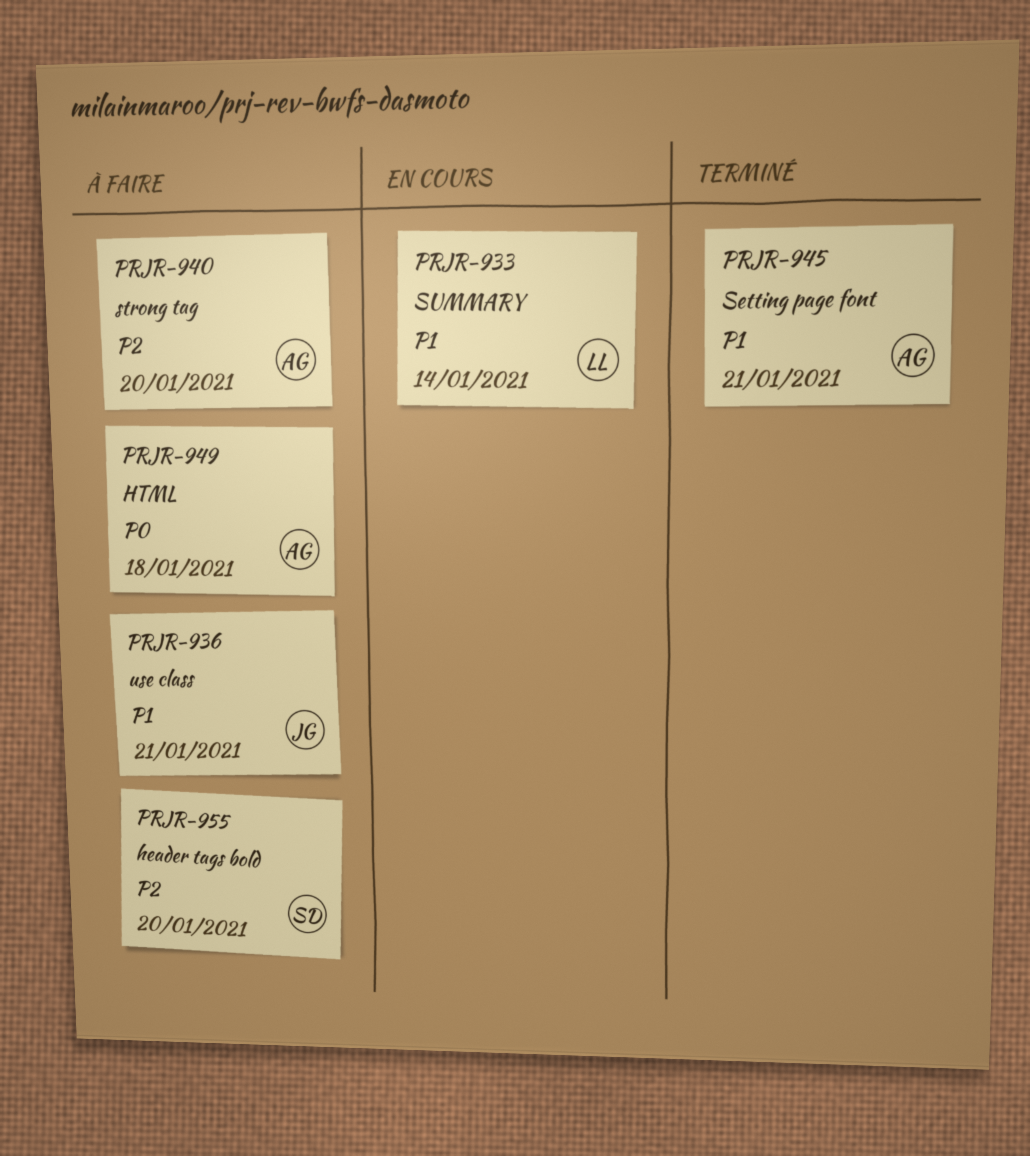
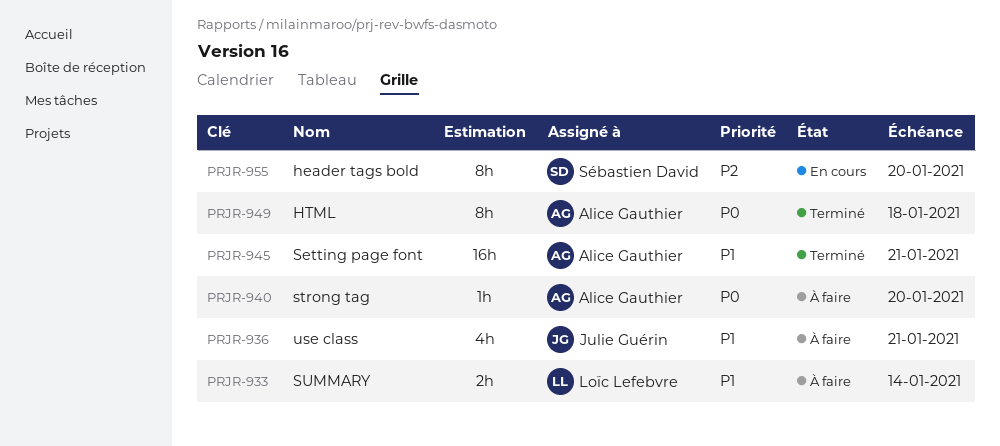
PRJR-933, status: En cours -> À faire
PRJR-940, priority: P2 -> P0
PRJR-949, status: À faire -> Terminé
PRJR-955, status: À faire -> En cours

